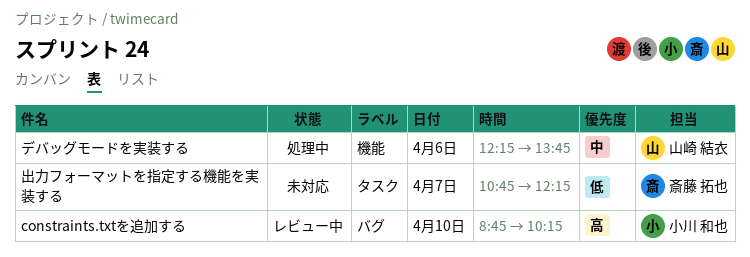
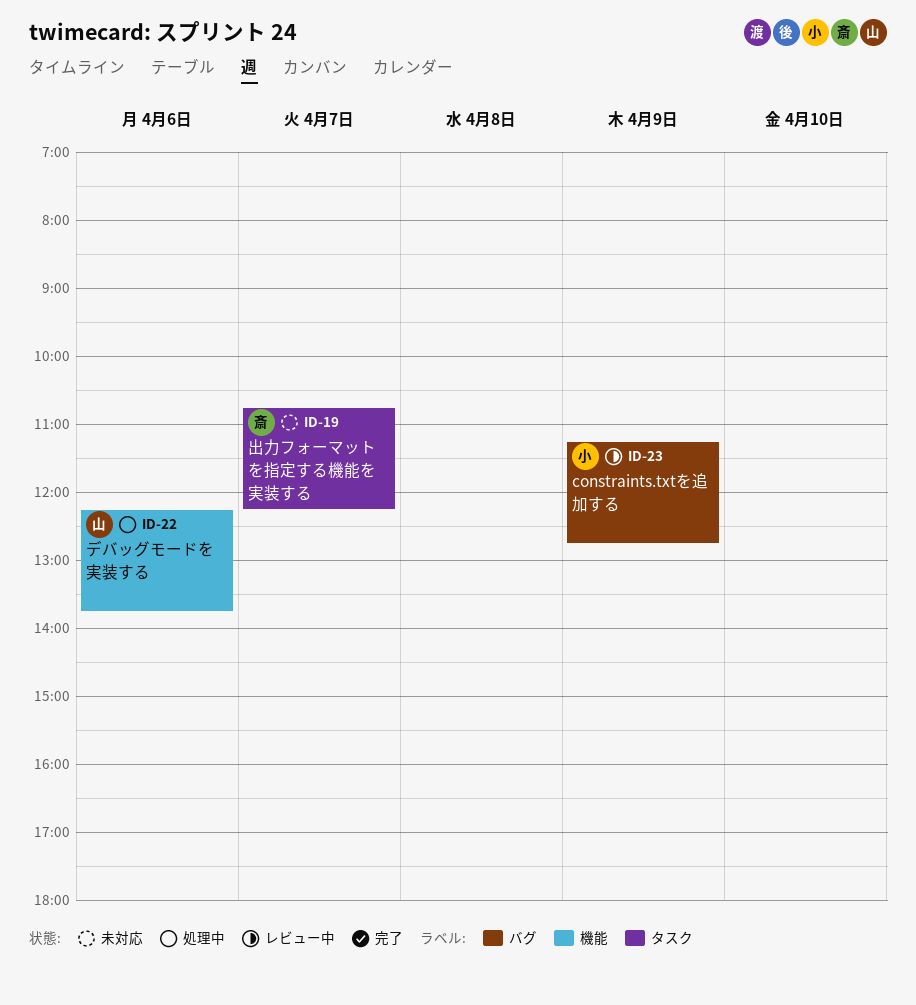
constraints.txtを追加する, day: Apr 10 -> Apr 9
constraints.txtを追加する, begins: 08:45 -> 11:15
constraints.txtを追加する, ends: 10:15 -> 12:45

